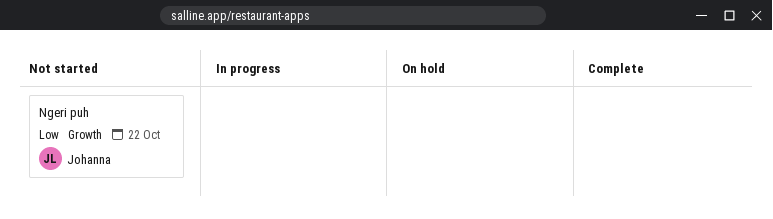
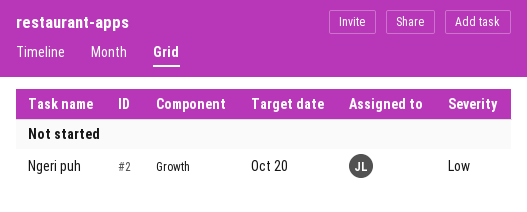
Ngeri puh, due: Oct 22 -> Oct 20

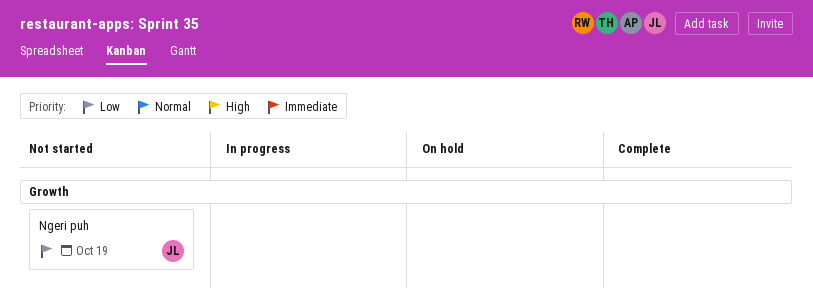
Ngeri puh, due: Oct 20 -> Oct 19

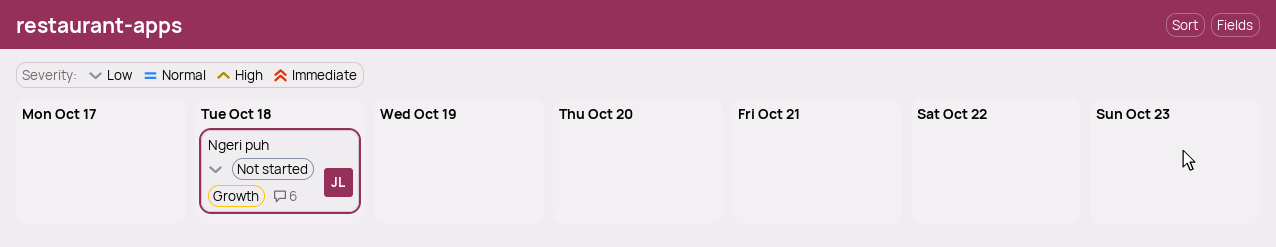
Ngeri puh, due: Oct 19 -> Oct 18

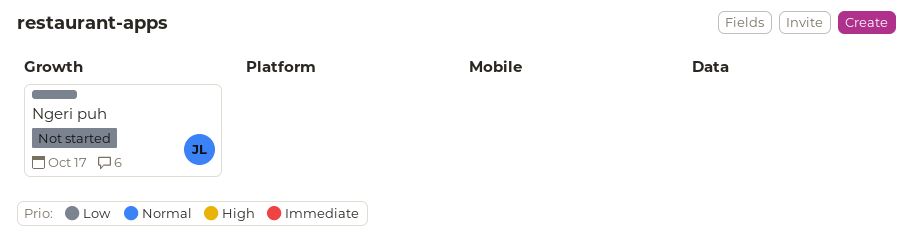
Ngeri puh, due: Oct 18 -> Oct 17

